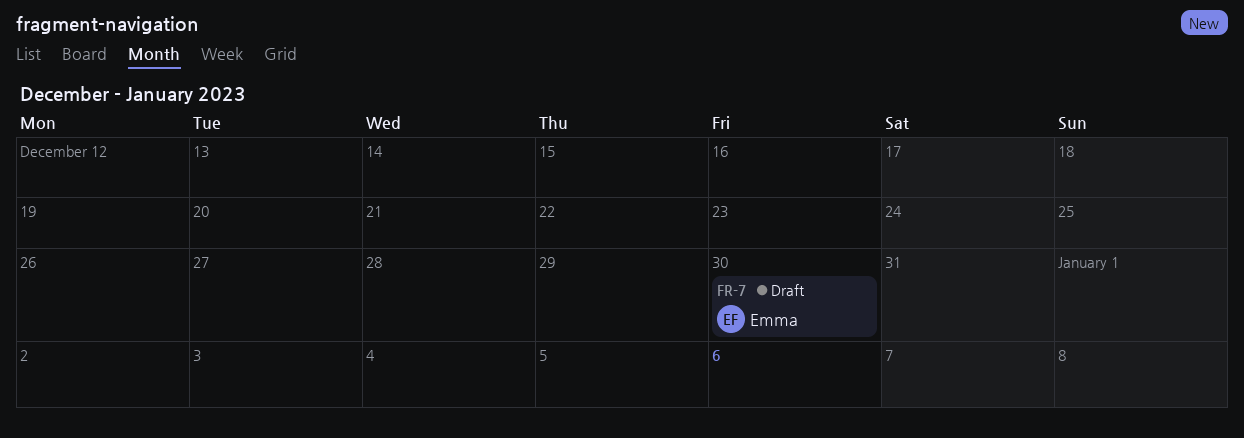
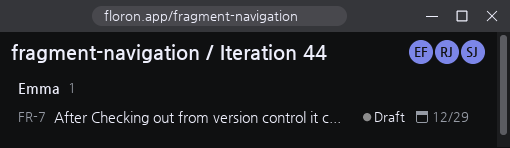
FR-7, due: Dec 30 -> Dec 29

